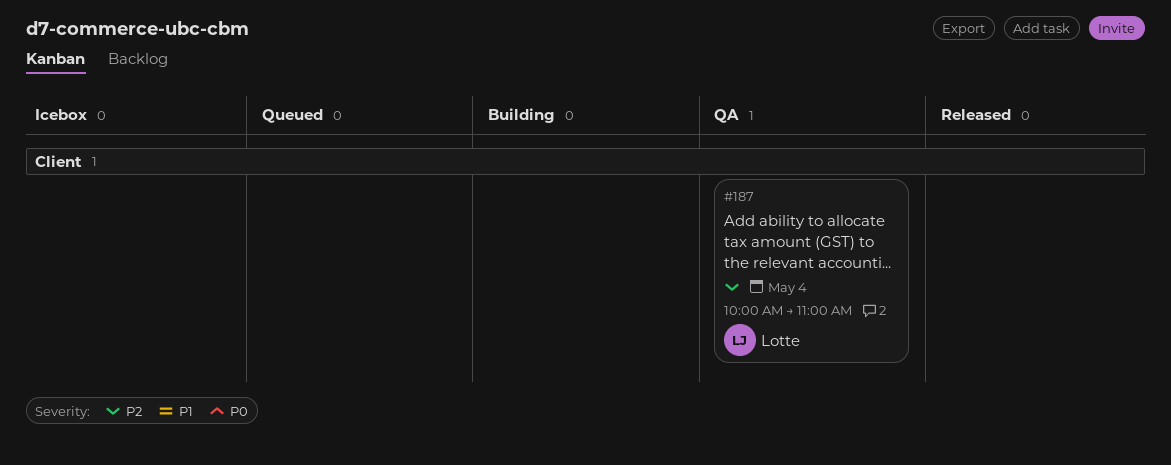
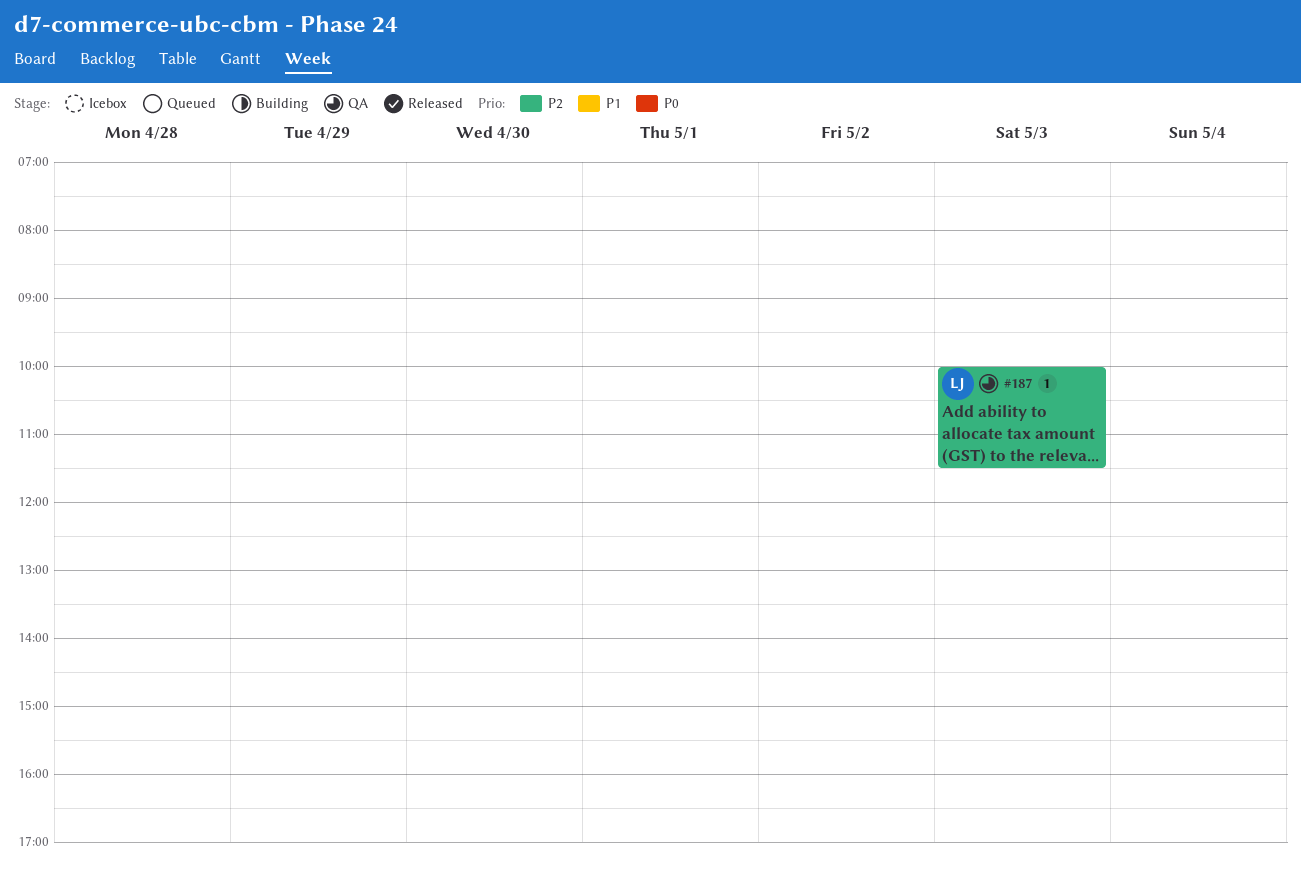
#187, day: May 4 -> May 3
#187, ends: 11:00 -> 11:30

